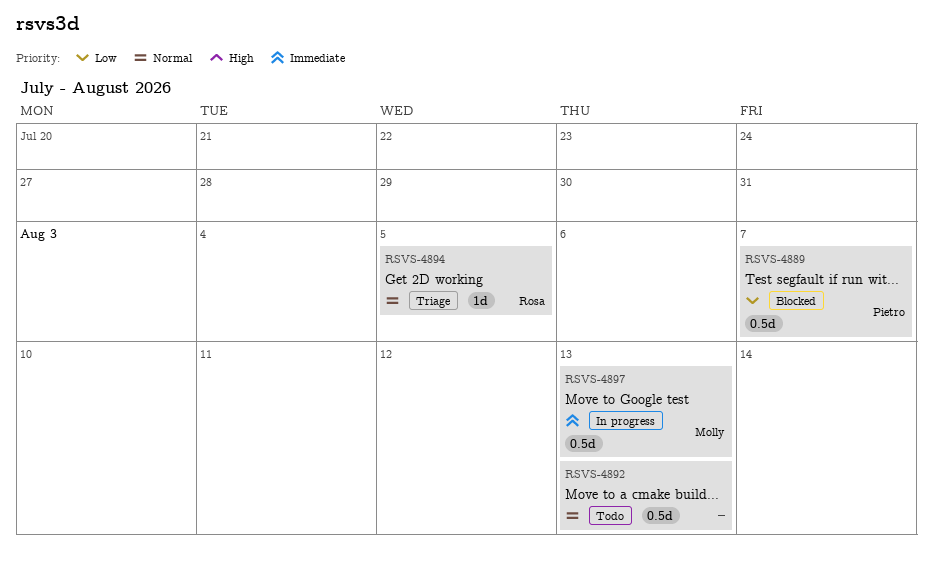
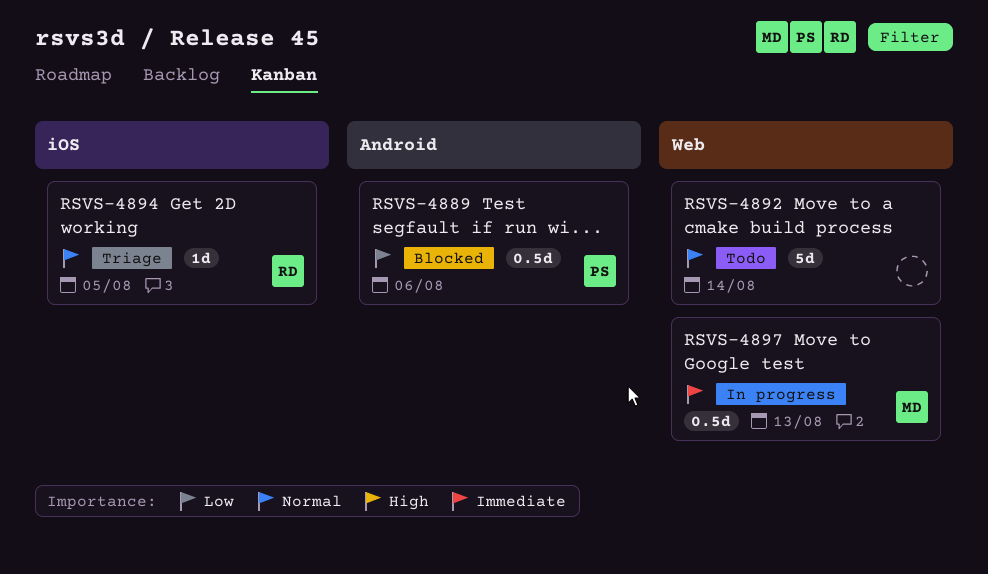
RSVS-4889, due: Aug 7 -> Aug 6
RSVS-4892, estimate: 0.5d -> 5d
RSVS-4892, due: Aug 13 -> Aug 14

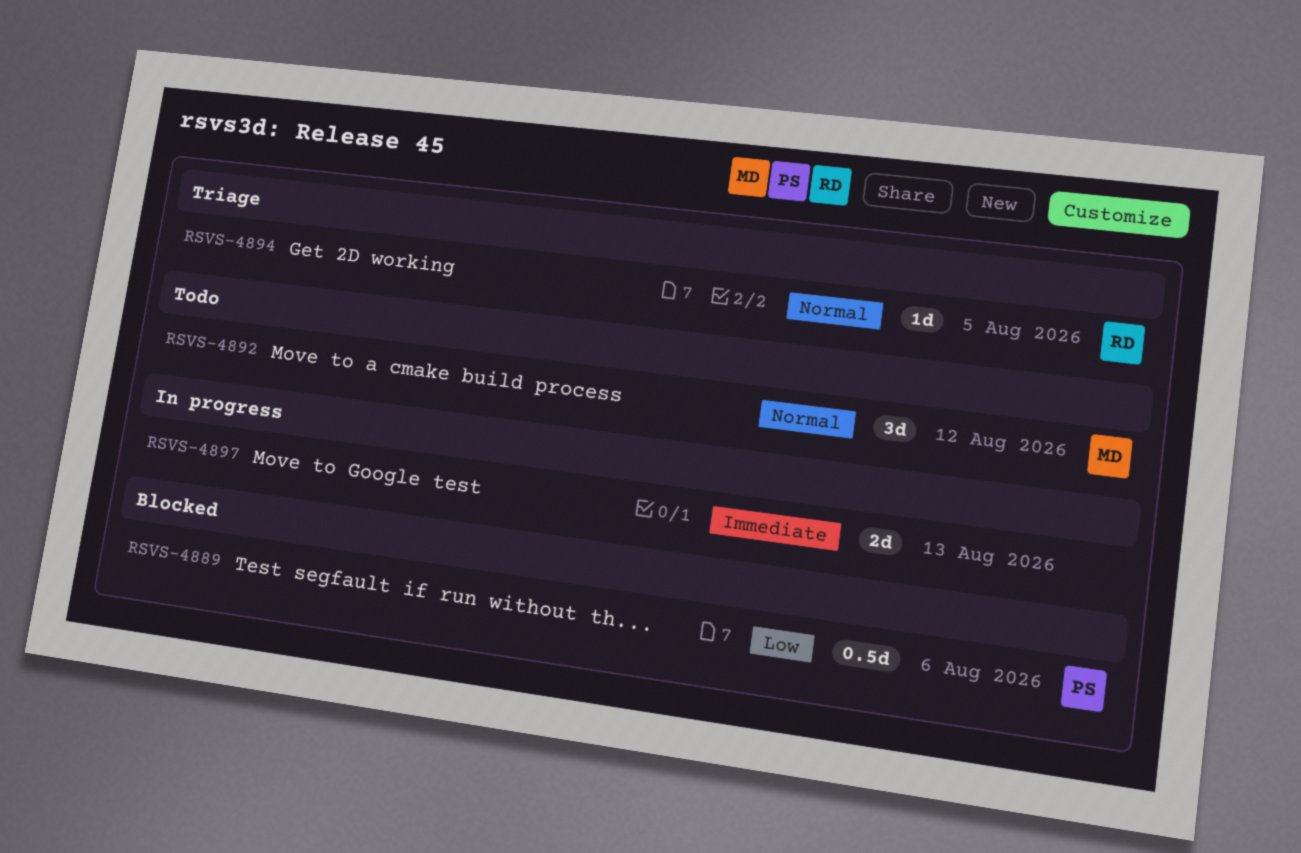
RSVS-4892, owner: none -> MD
RSVS-4892, estimate: 5d -> 3d
RSVS-4892, due: Aug 14 -> Aug 12
RSVS-4897, owner: MD -> none
RSVS-4897, estimate: 0.5d -> 2d

